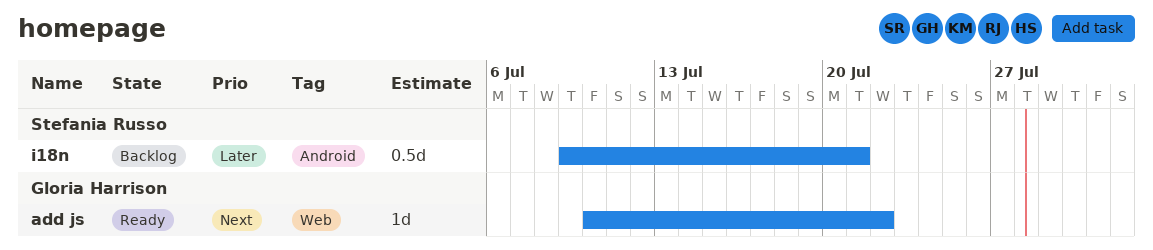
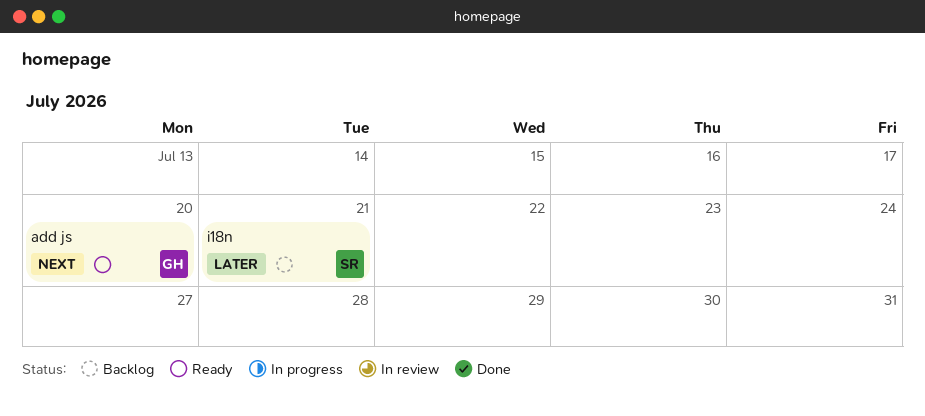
add js, due: Jul 22 -> Jul 20

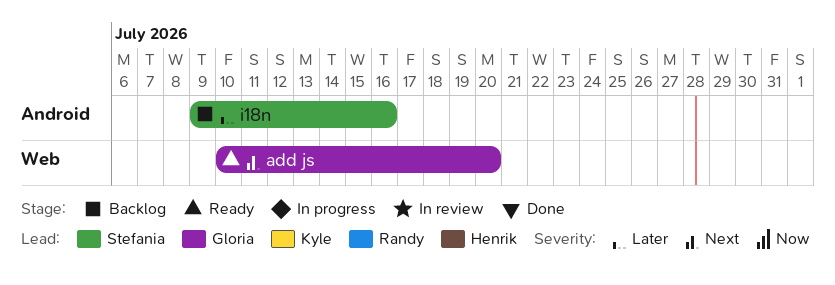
i18n, due: Jul 21 -> Jul 16

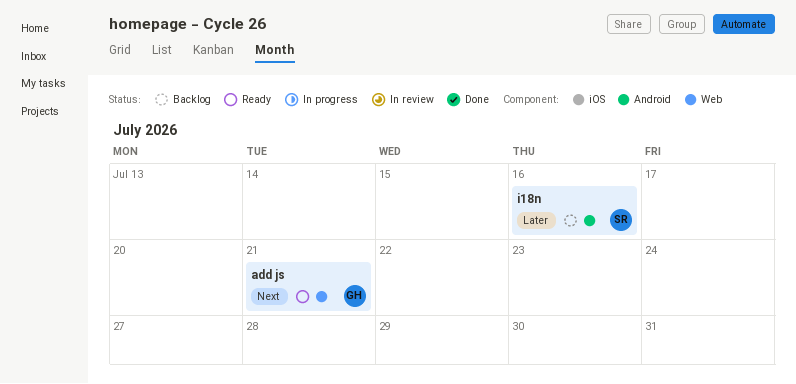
add js, due: Jul 20 -> Jul 21

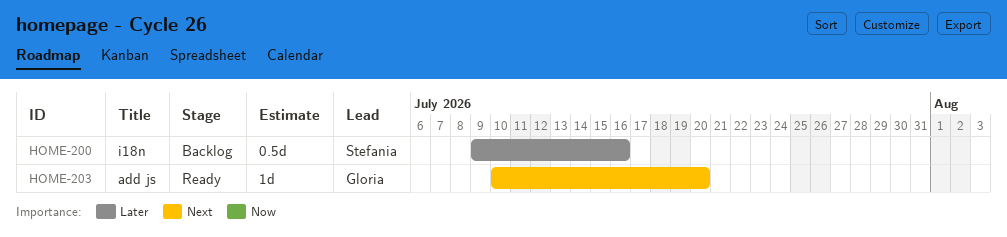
add js, due: Jul 21 -> Jul 20

